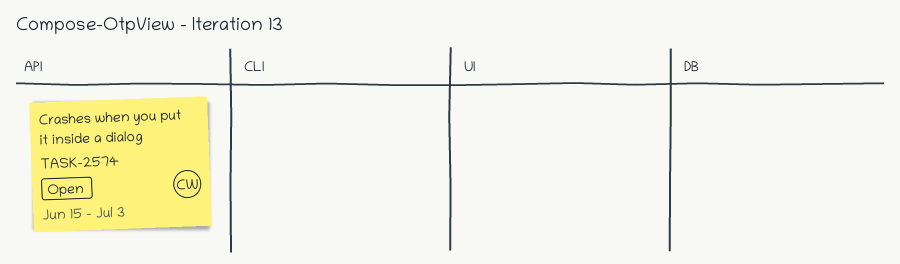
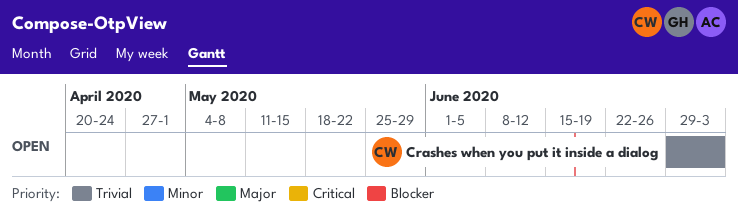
Crashes when you put it inside a dialog, start: Jun 15 -> Jun 29

